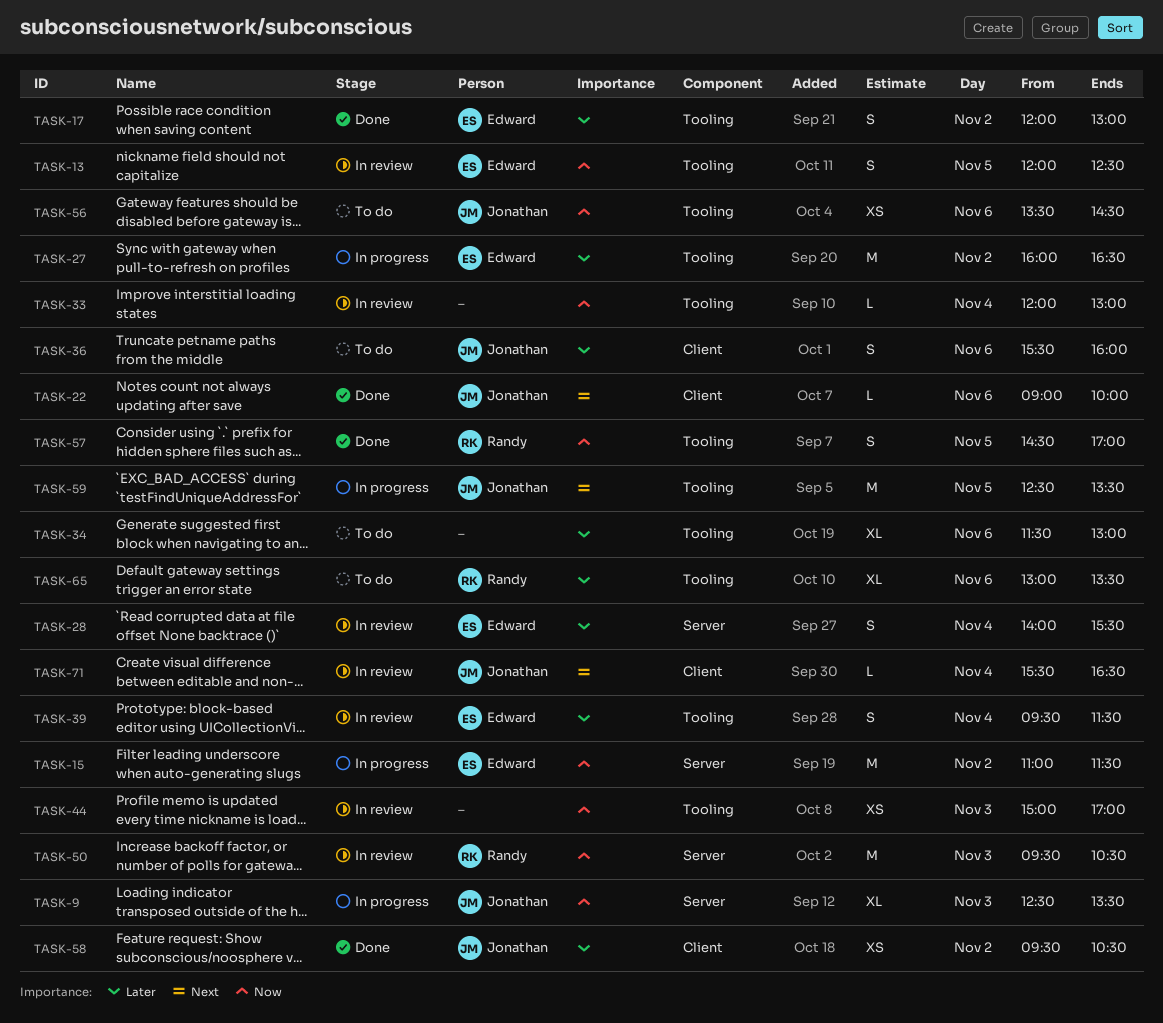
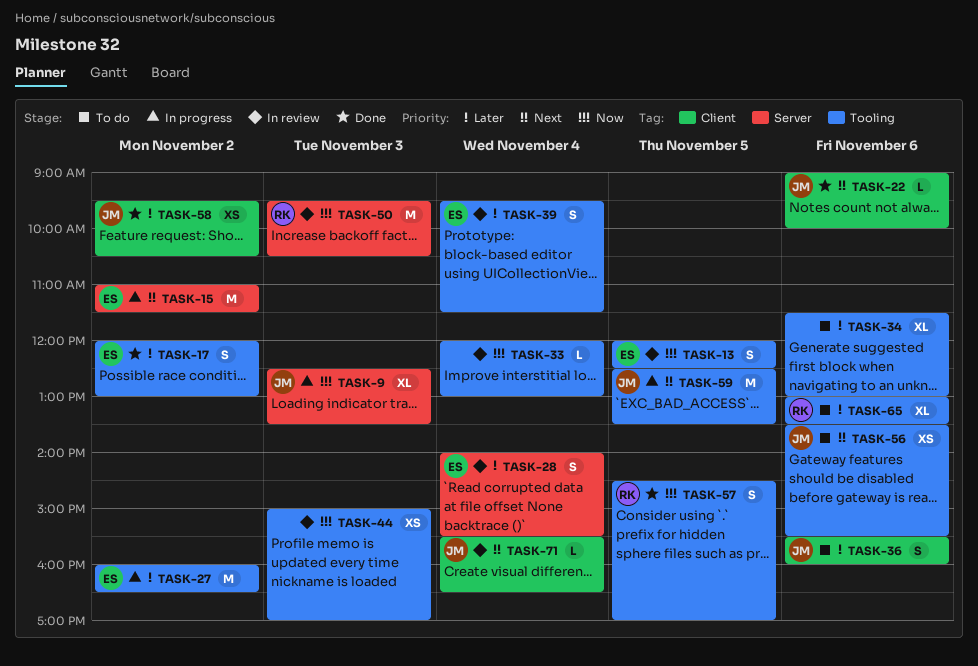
TASK-15, priority: Now -> Next
TASK-56, priority: Now -> Next
TASK-56, ends: 14:30 -> 15:30

